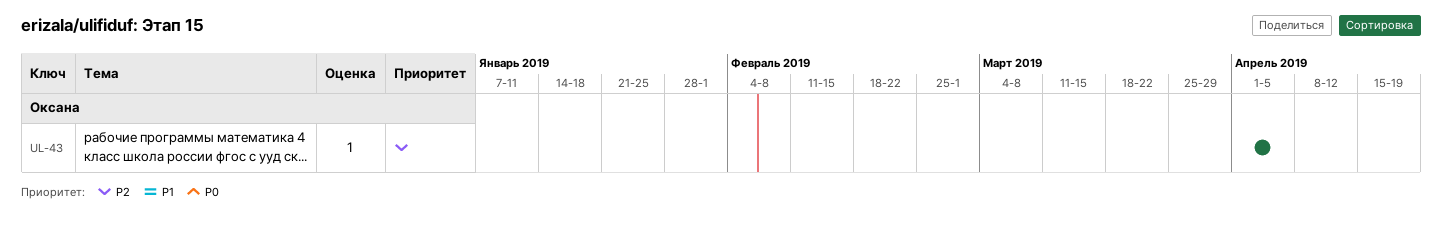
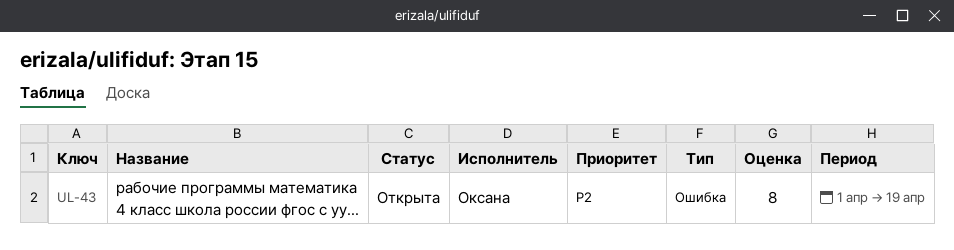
UL-43, estimate: 1 -> 8
UL-43, due: Apr 5 -> Apr 19

